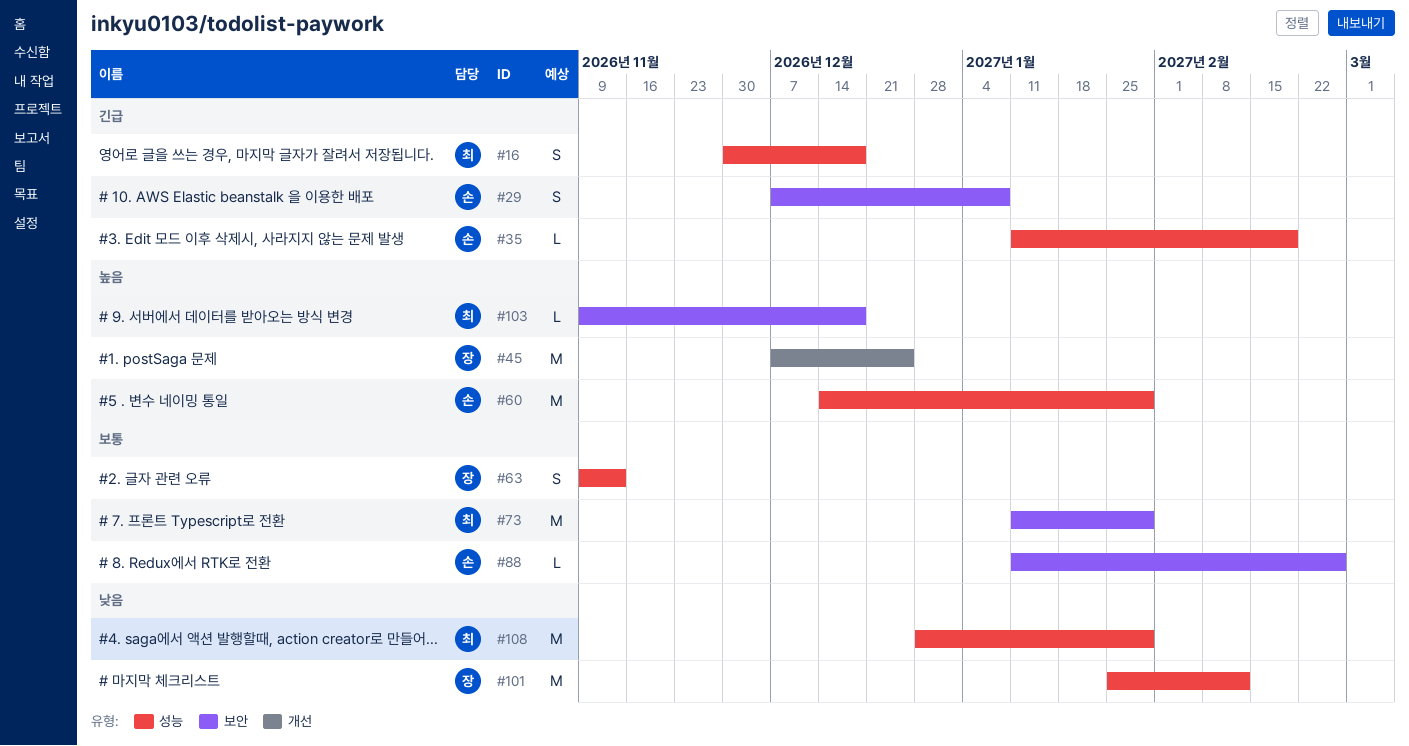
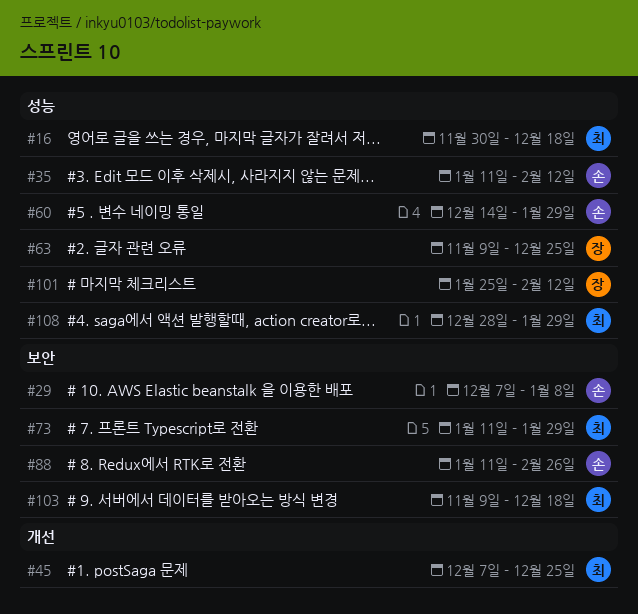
#35, due: Feb 19 -> Feb 12
#45, owner: 장 -> 최
#63, due: Nov 13 -> Dec 25

